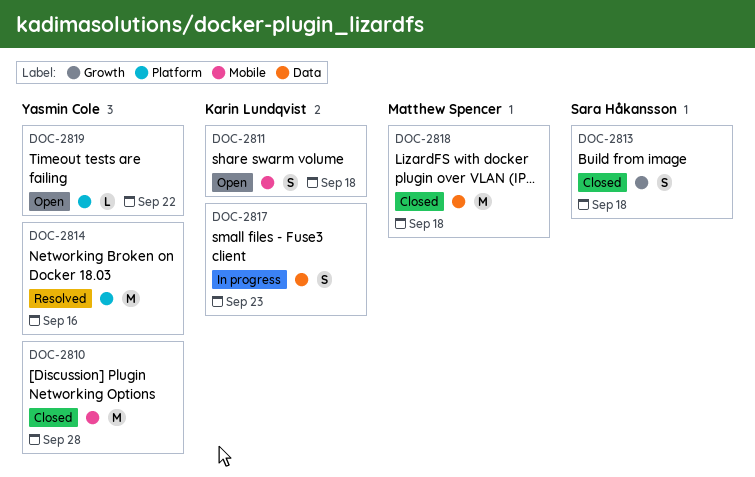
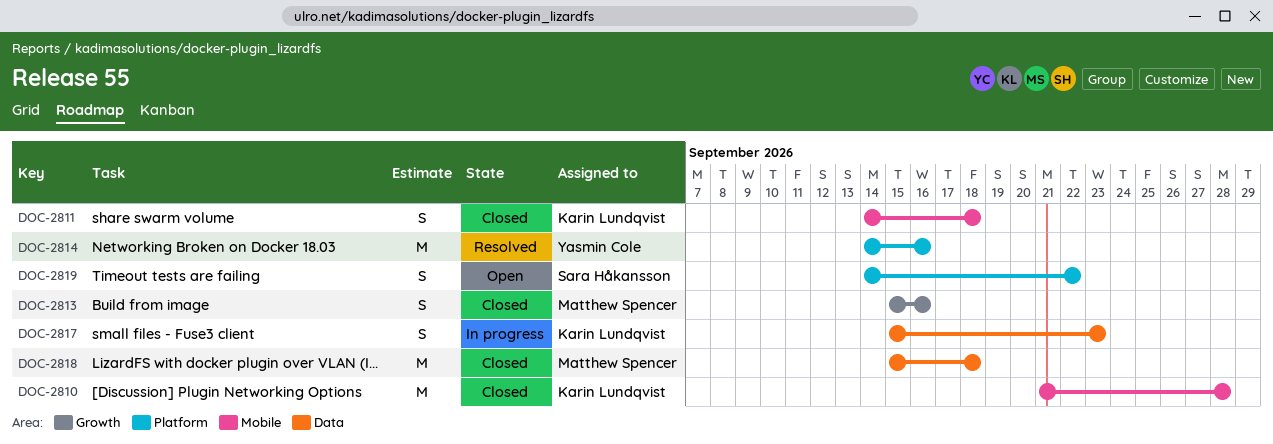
DOC-2810, owner: Yasmin Cole -> Karin Lundqvist
DOC-2811, status: Open -> Closed
DOC-2813, owner: Sara Håkansson -> Matthew Spencer
DOC-2813, due: Sep 18 -> Sep 16
DOC-2819, owner: Yasmin Cole -> Sara Håkansson
DOC-2819, estimate: L -> S

